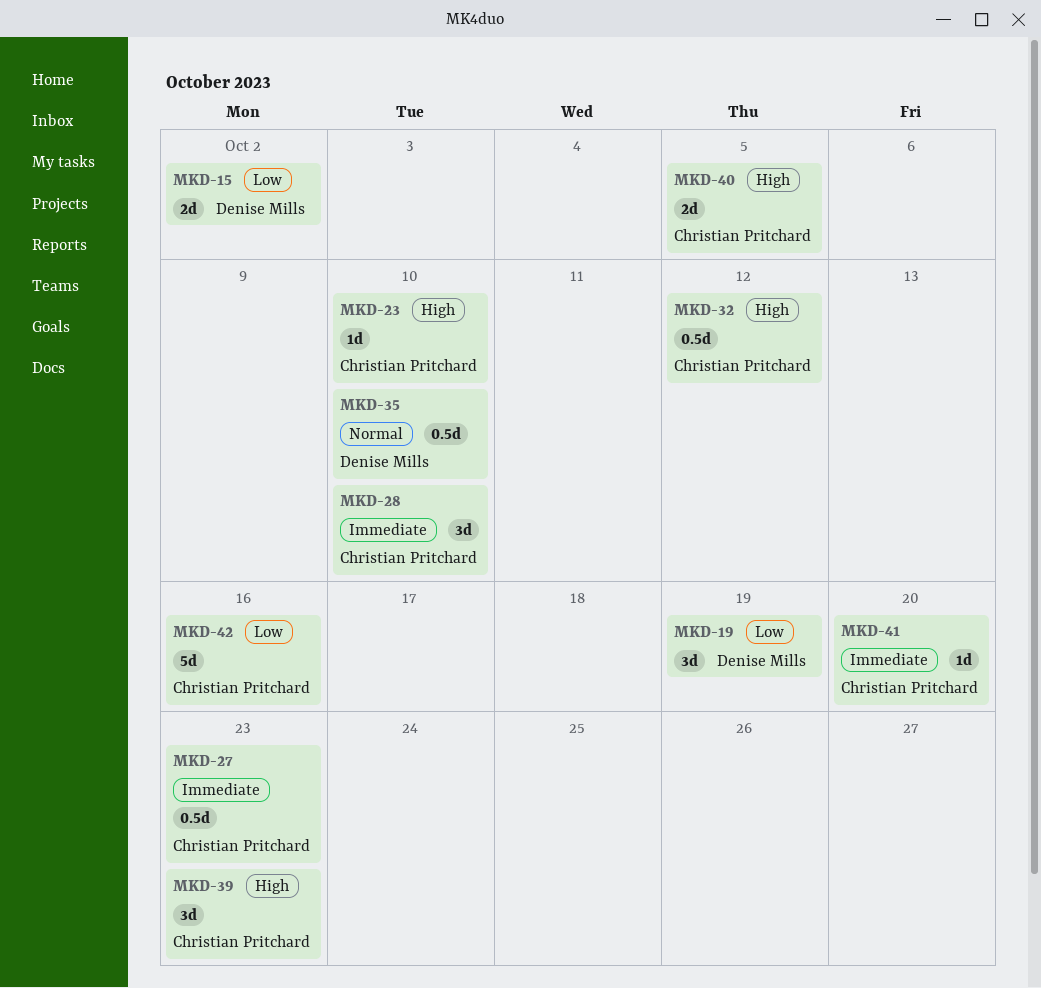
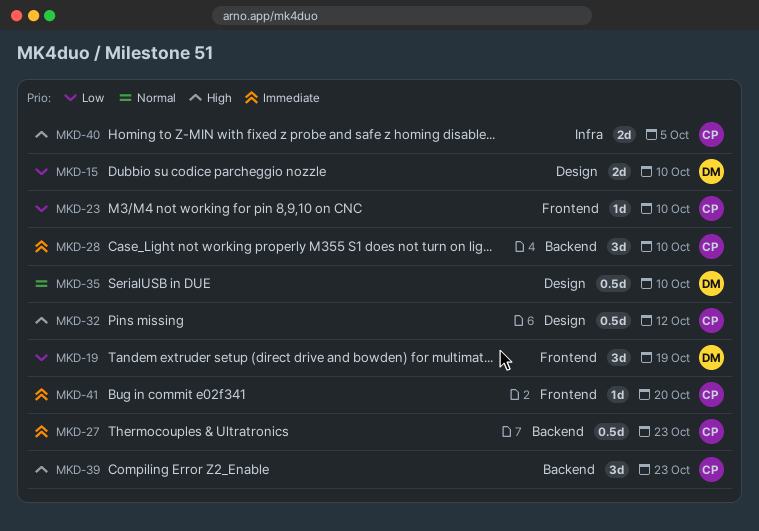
MKD-15, due: Oct 2 -> Oct 10
MKD-23, priority: High -> Low
MKD-42: present -> none

